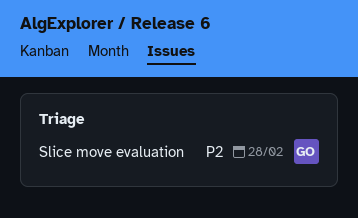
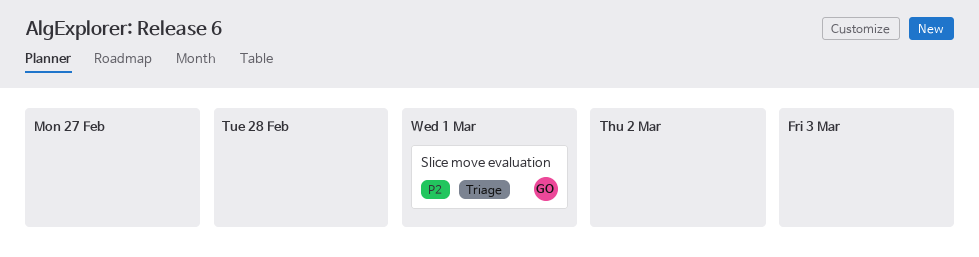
Slice move evaluation, due: Feb 28 -> Mar 1

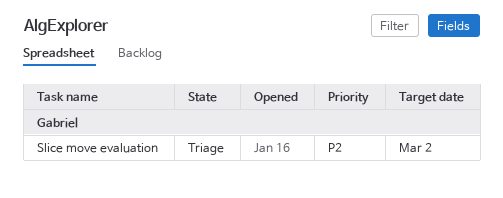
Slice move evaluation, due: Mar 1 -> Mar 2

